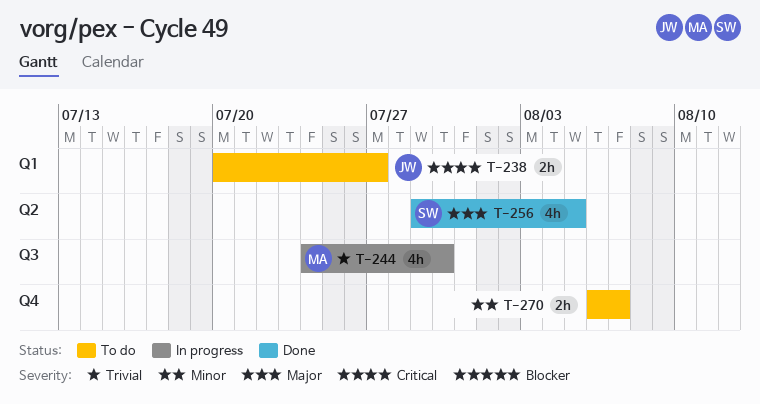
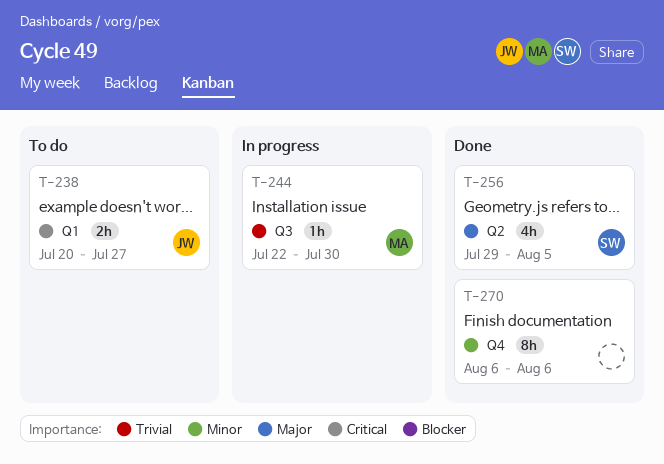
T-244, estimate: 4h -> 1h
T-244, start: Jul 24 -> Jul 22
T-270, status: To do -> Done
T-270, estimate: 2h -> 8h
T-270, due: Aug 7 -> Aug 6

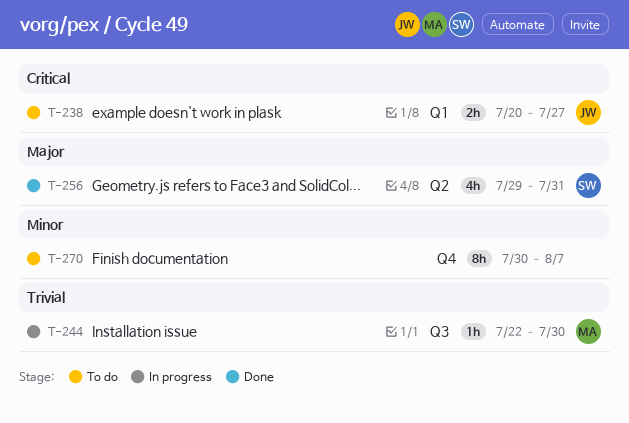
T-256, due: Aug 5 -> Jul 31
T-270, status: Done -> To do
T-270, start: Aug 6 -> Jul 30
T-270, due: Aug 6 -> Aug 7

